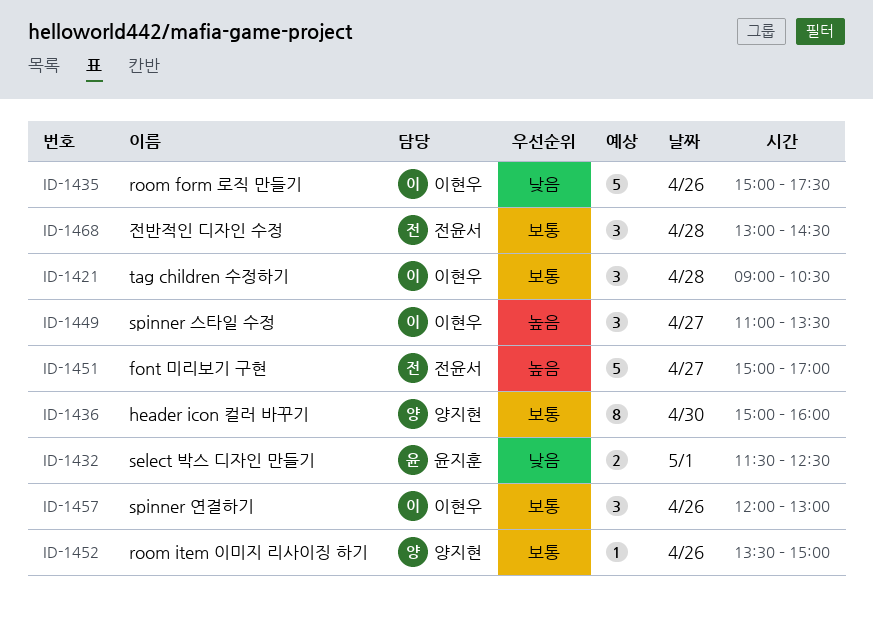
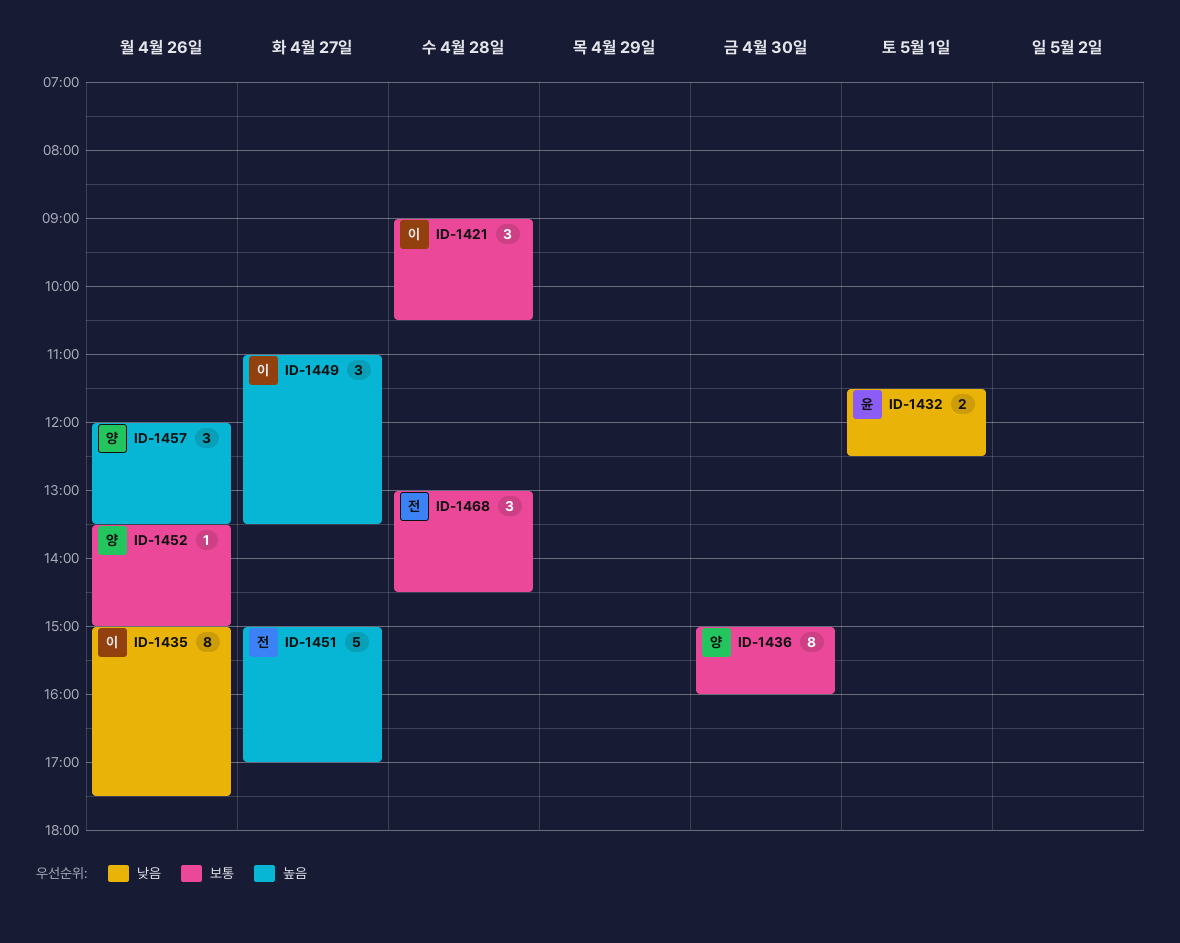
ID-1435, estimate: 5 -> 8
ID-1457, owner: 이현우 -> 양지현
ID-1457, priority: 보통 -> 높음
ID-1457, ends: 13:00 -> 13:30

